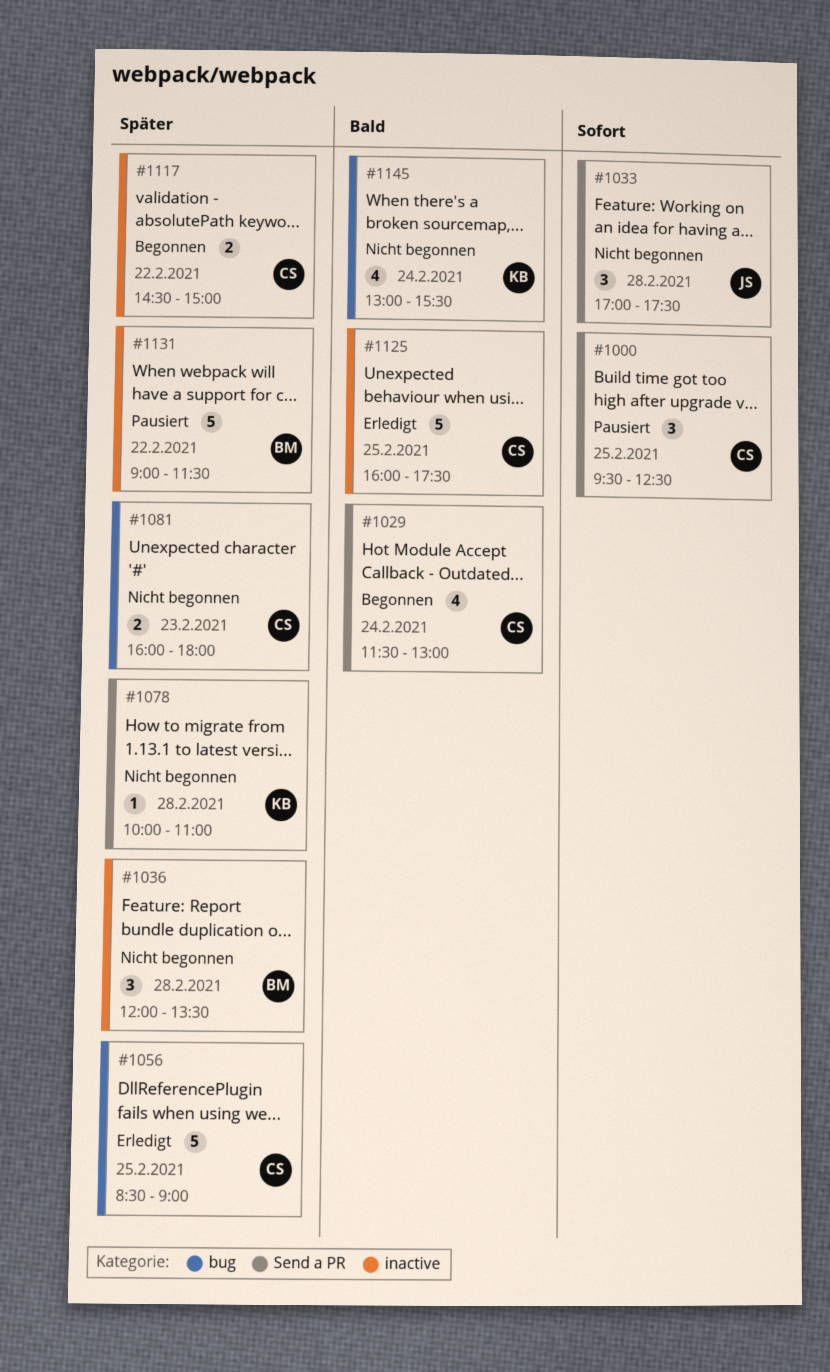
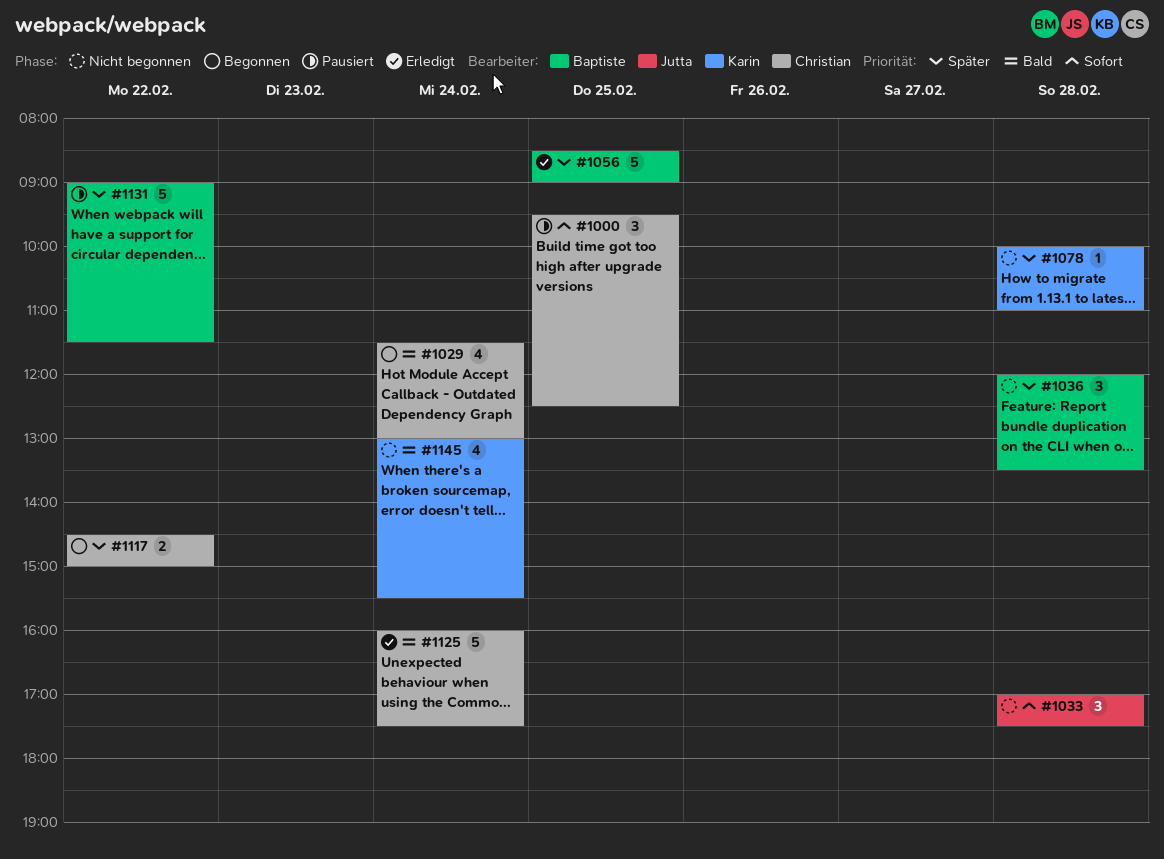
#1056, owner: Christian -> Baptiste
#1081: present -> none
#1125, day: Feb 25 -> Feb 24

